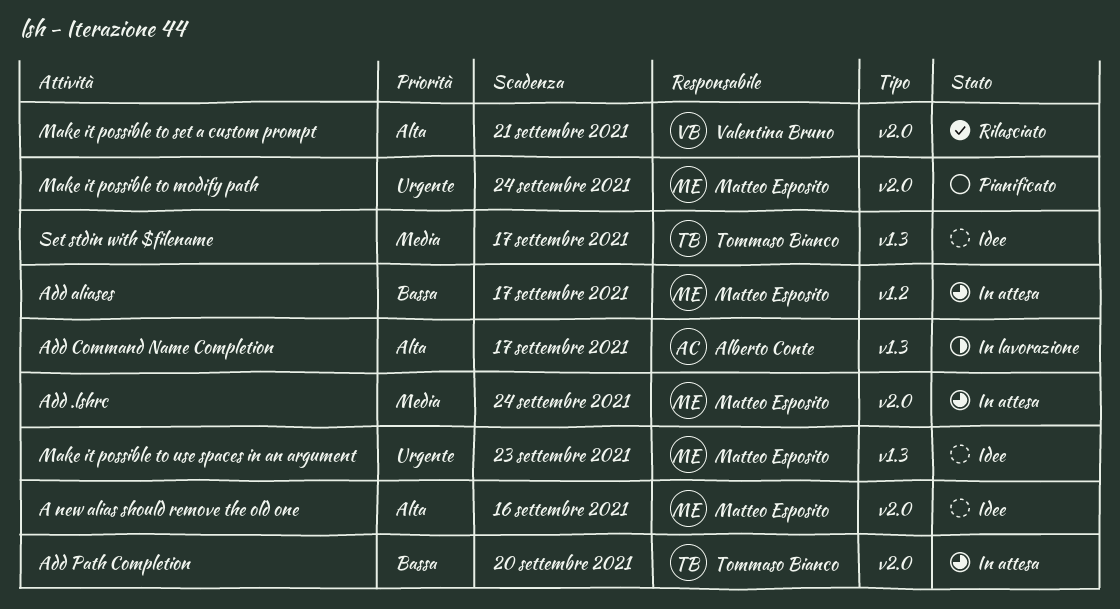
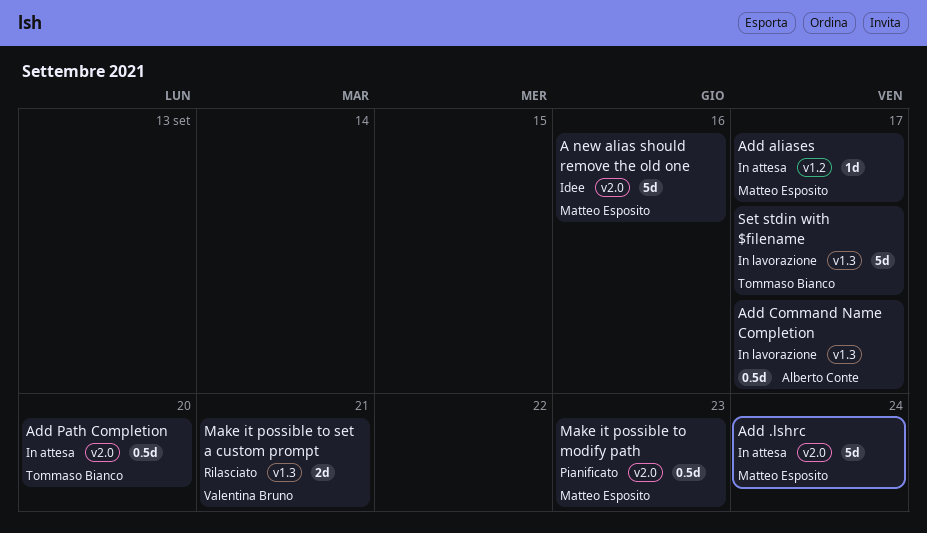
Make it possible to modify path, due: Sep 24 -> Sep 23
Make it possible to set a custom prompt, label: v2.0 -> v1.3
Make it possible to use spaces in an argument: present -> none
Set stdin with $filename, status: Idee -> In lavorazione

